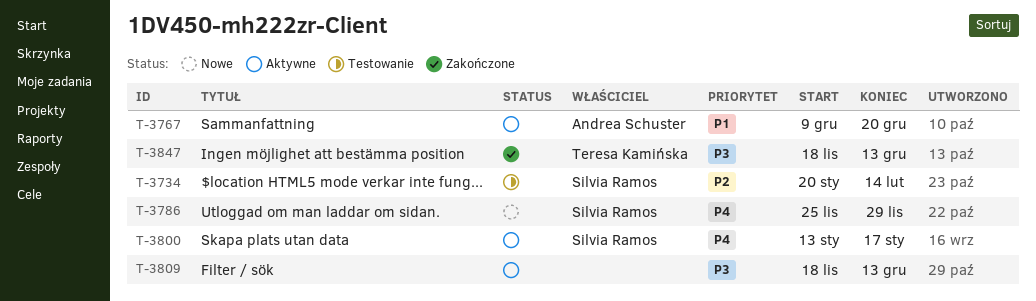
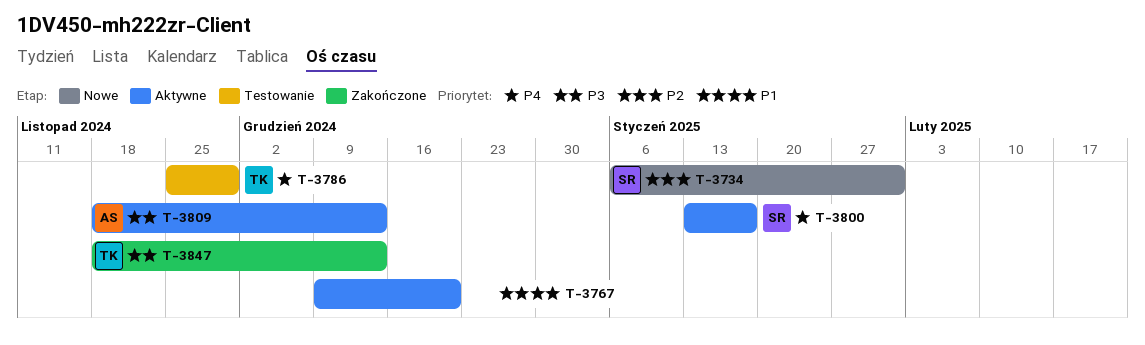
T-3734, status: Testowanie -> Nowe
T-3734, start: Jan 20 -> Jan 6
T-3734, due: Feb 14 -> Jan 31
T-3767, owner: Andrea Schuster -> none
T-3786, status: Nowe -> Testowanie
T-3786, owner: Silvia Ramos -> Teresa Kamińska
T-3809, owner: none -> Andrea Schuster

